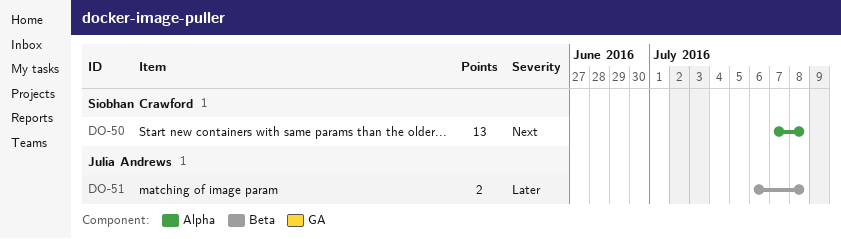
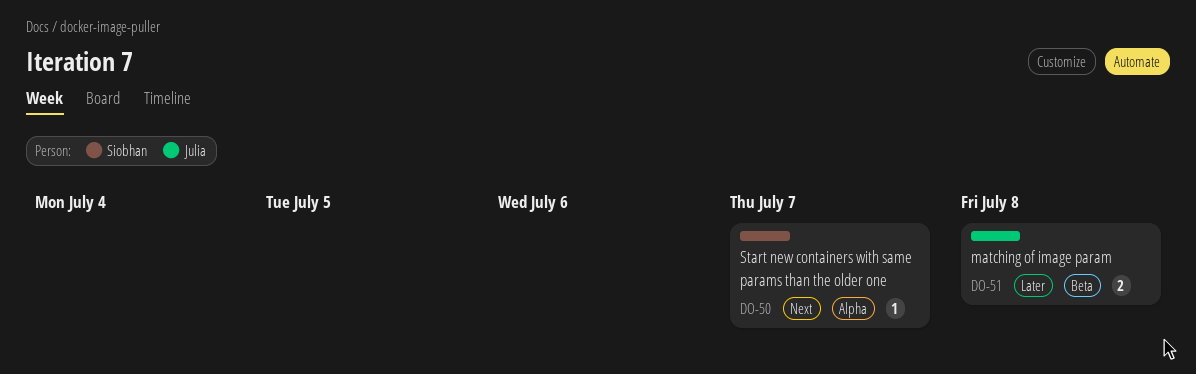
DO-50, estimate: 13 -> 1
DO-50, due: Jul 8 -> Jul 7

